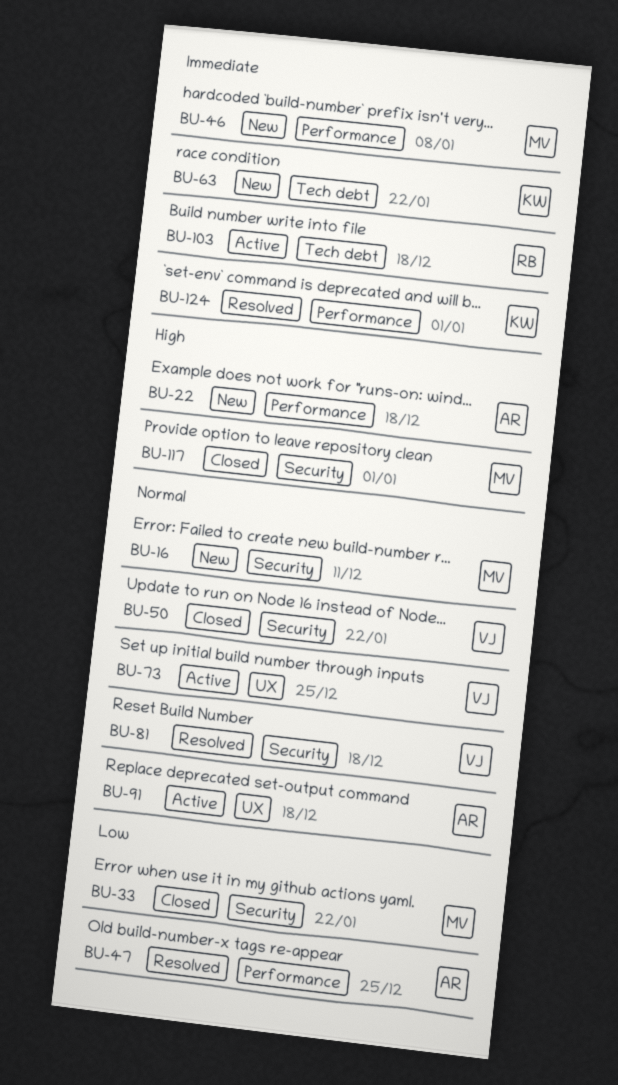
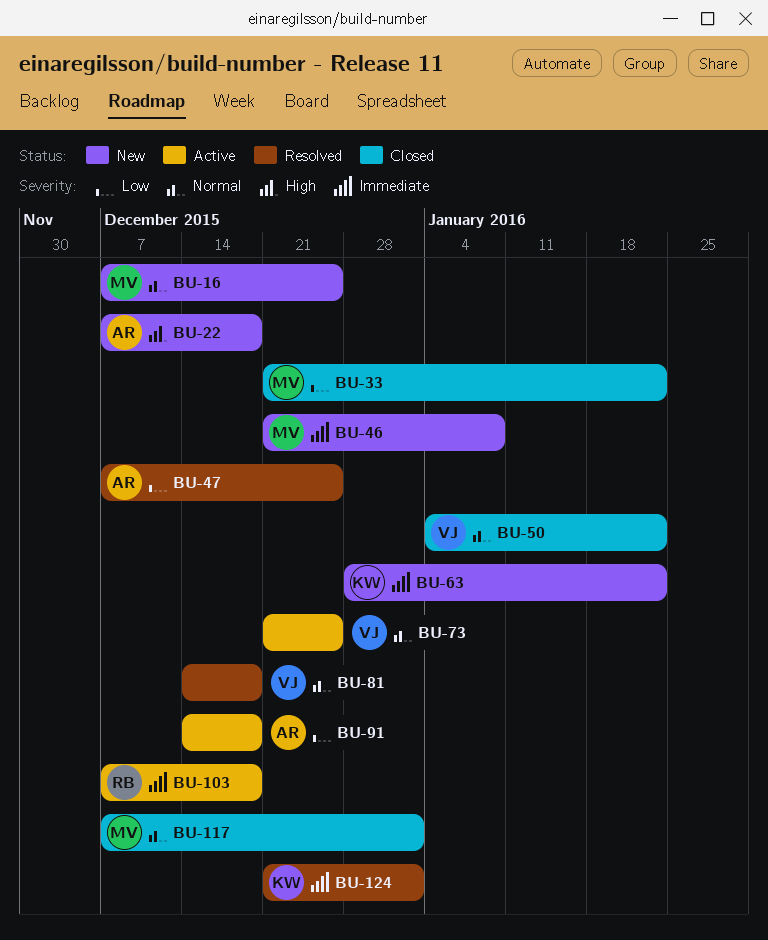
BU-16, due: Dec 11 -> Dec 25
BU-91, priority: Normal -> Low
BU-117, priority: High -> Normal

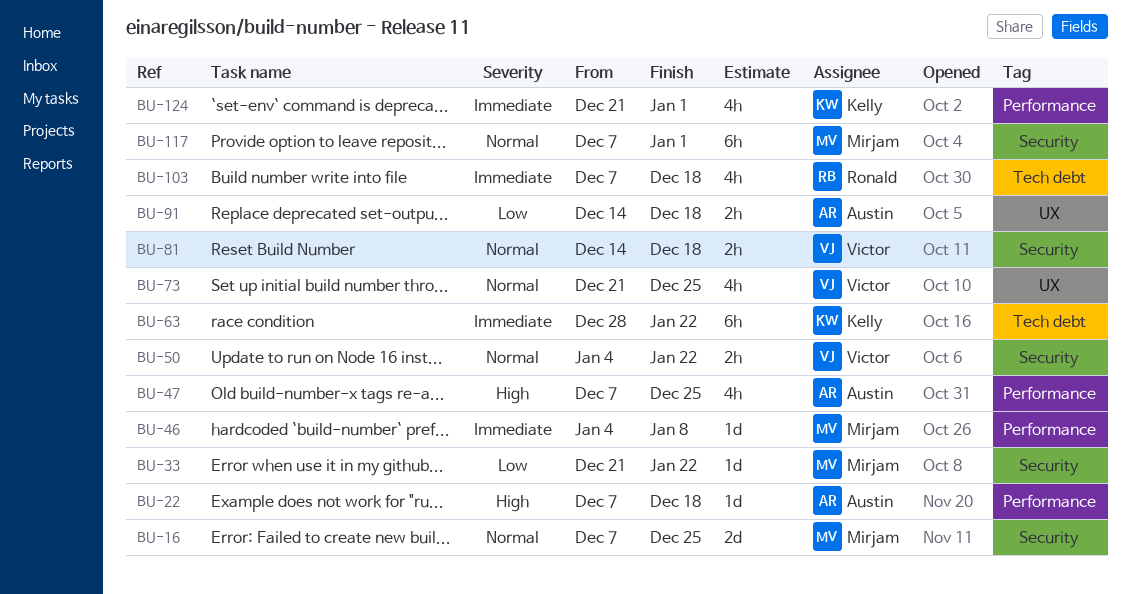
BU-46, start: Dec 21 -> Jan 4
BU-47, priority: Low -> High

